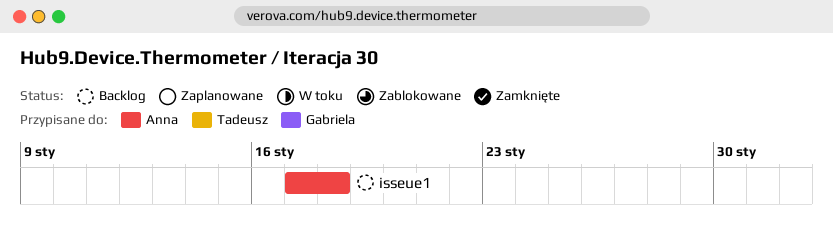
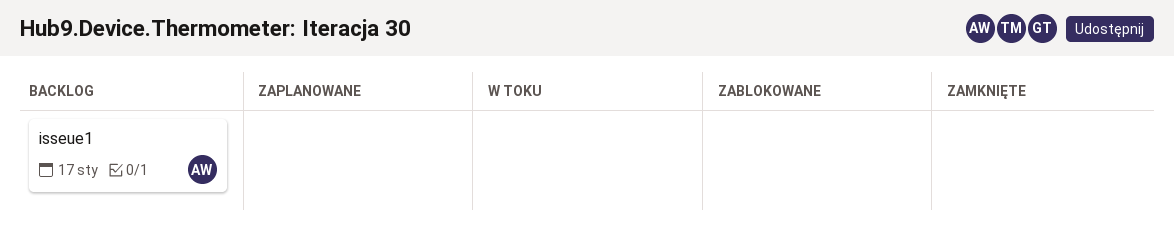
isseue1, due: Jan 18 -> Jan 17

